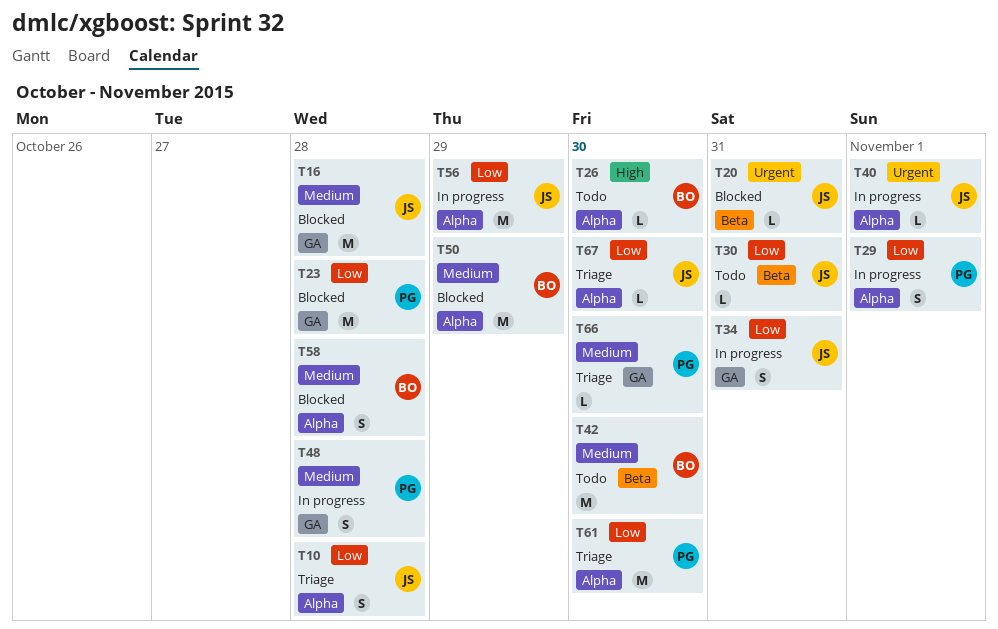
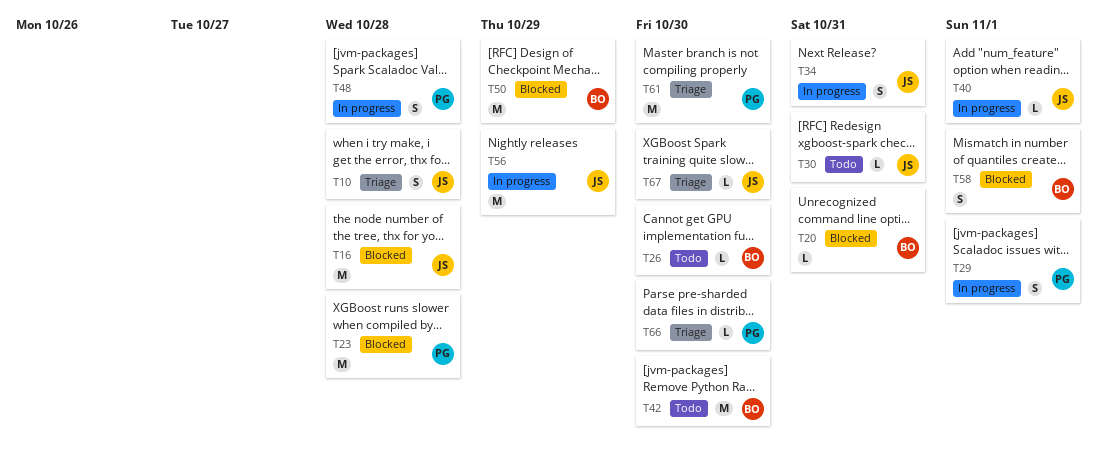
T20, owner: JS -> BO
T58, due: Oct 28 -> Nov 1

